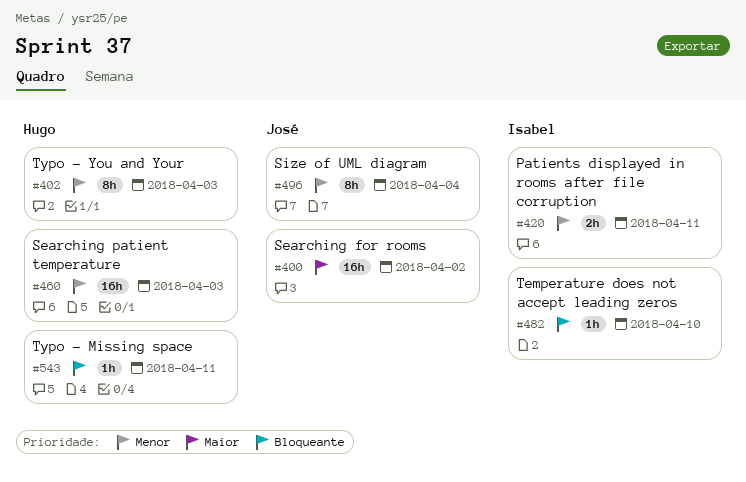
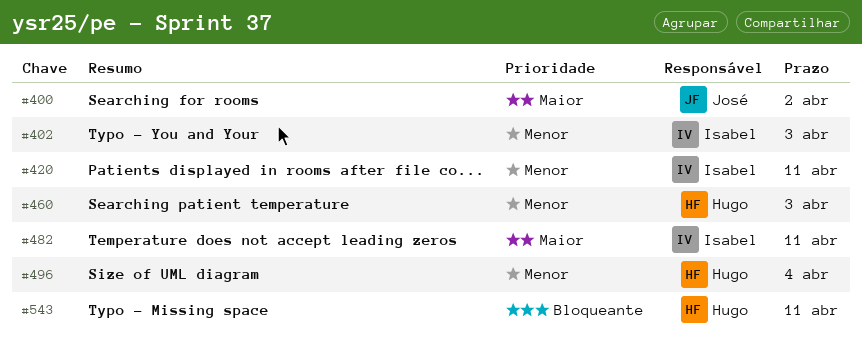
#402, owner: Hugo -> Isabel
#482, priority: Bloqueante -> Maior
#482, due: Apr 10 -> Apr 11
#496, owner: José -> Hugo

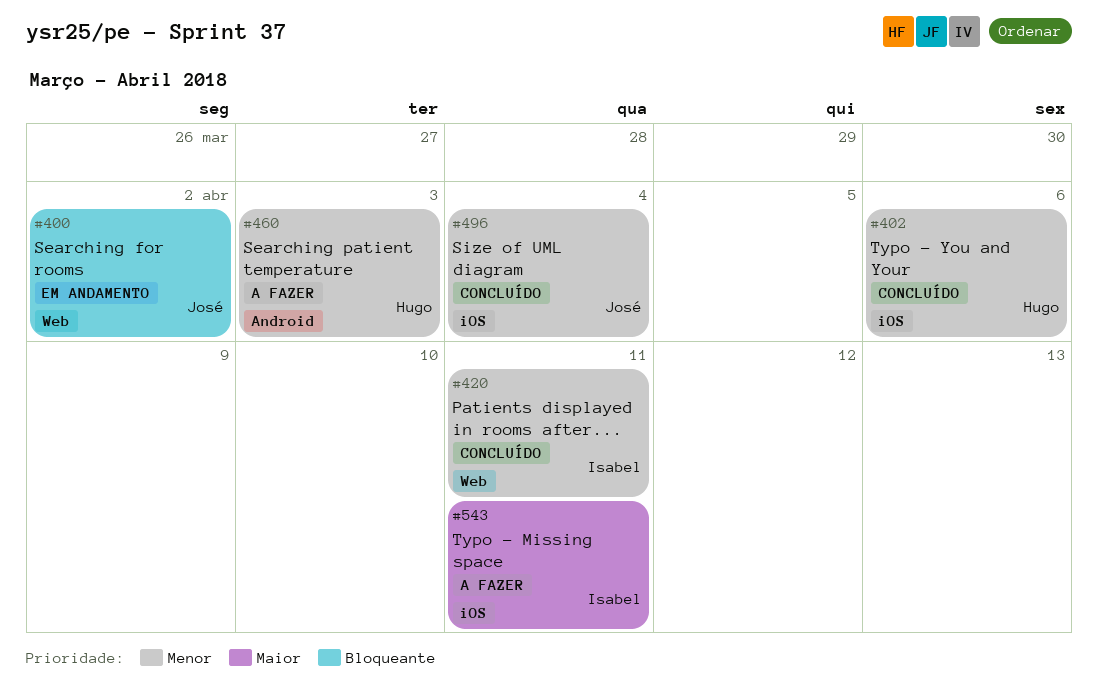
#400, priority: Maior -> Bloqueante
#402, owner: Isabel -> Hugo
#402, due: Apr 3 -> Apr 6
#482: present -> none
#496, owner: Hugo -> José
#543, owner: Hugo -> Isabel
#543, priority: Bloqueante -> Maior

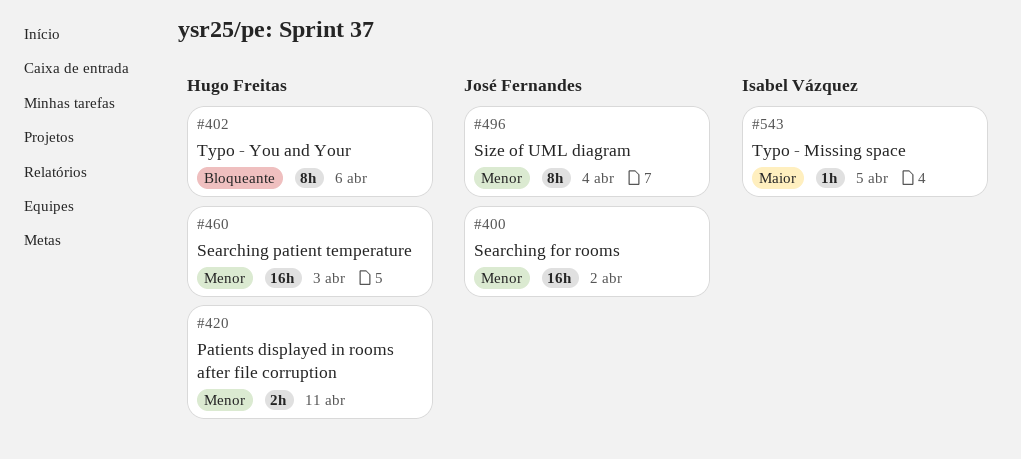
#400, priority: Bloqueante -> Menor
#402, priority: Menor -> Bloqueante
#420, owner: Isabel Vázquez -> Hugo Freitas
#543, due: Apr 11 -> Apr 5

